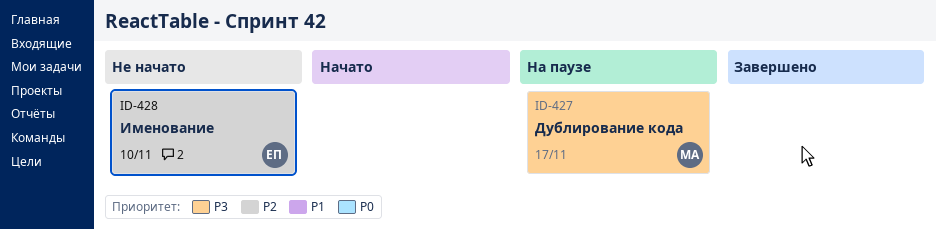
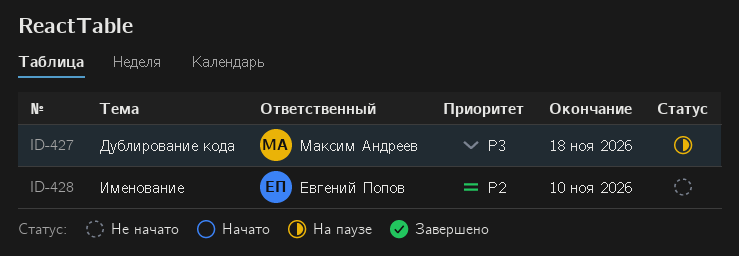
ID-427, due: Nov 17 -> Nov 18

